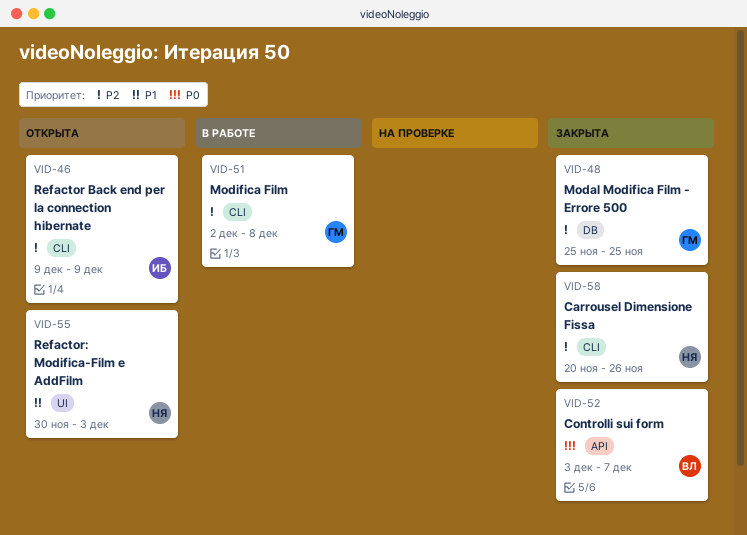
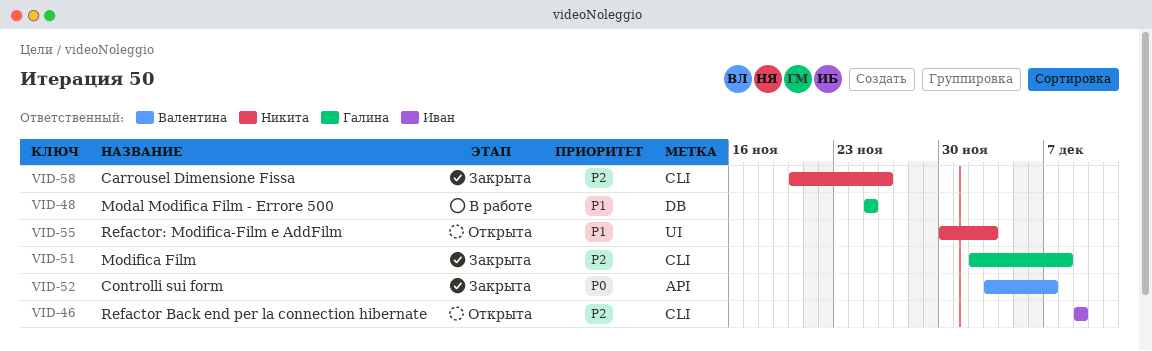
VID-48, status: Закрыта -> В работе
VID-48, priority: P2 -> P1
VID-51, status: В работе -> Закрыта

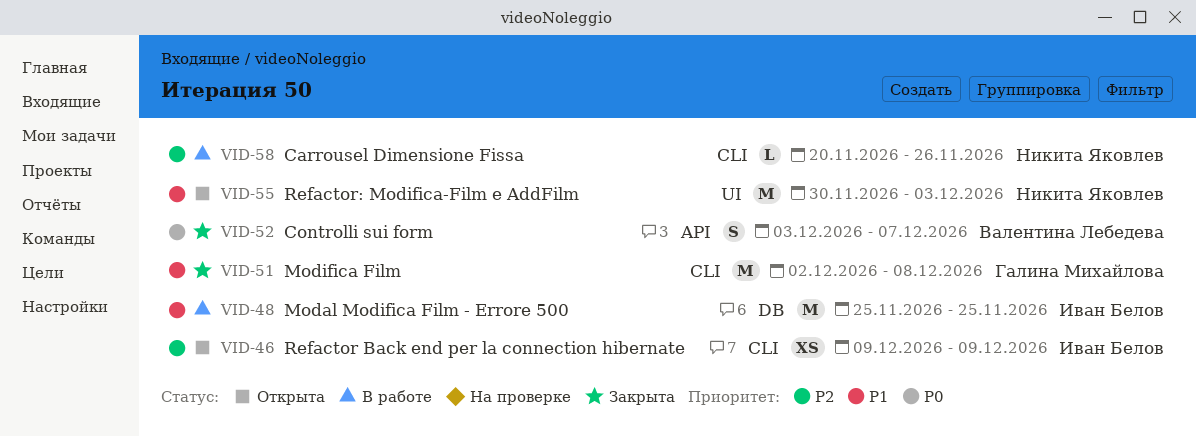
VID-48, owner: Галина Михайлова -> Иван Белов
VID-51, priority: P2 -> P1
VID-58, status: Закрыта -> В работе

